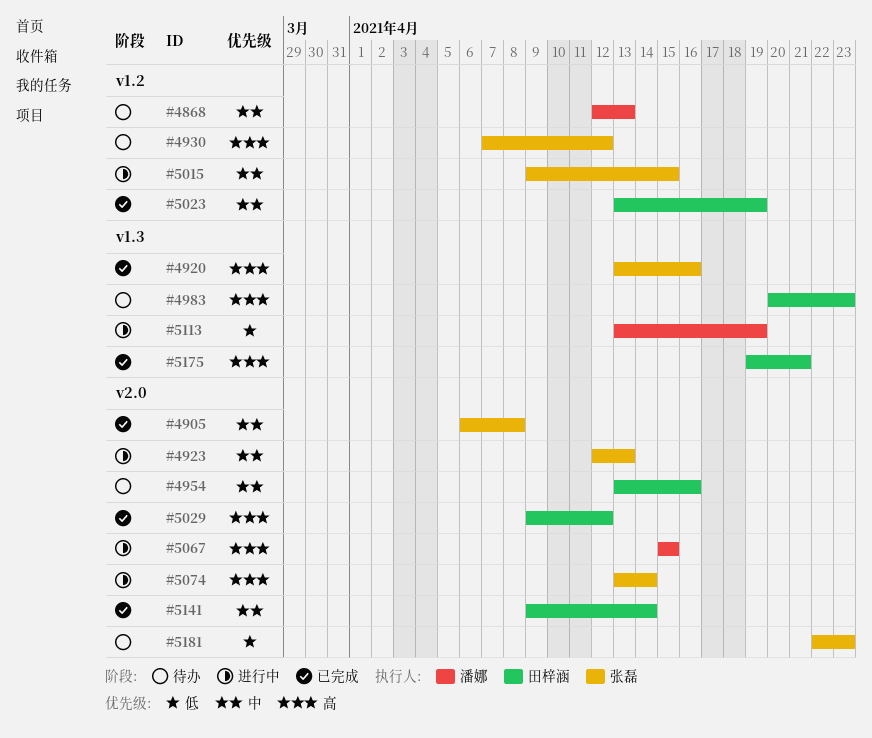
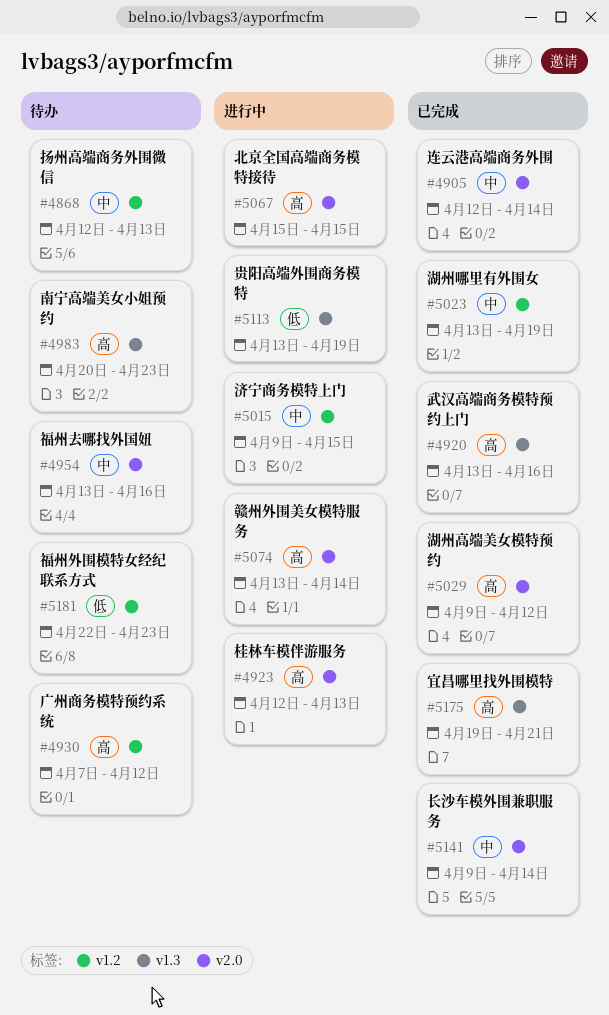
#4905, start: Apr 6 -> Apr 12
#4905, due: Apr 8 -> Apr 14
#4923, priority: 中 -> 高
#5181, label: v2.0 -> v1.2

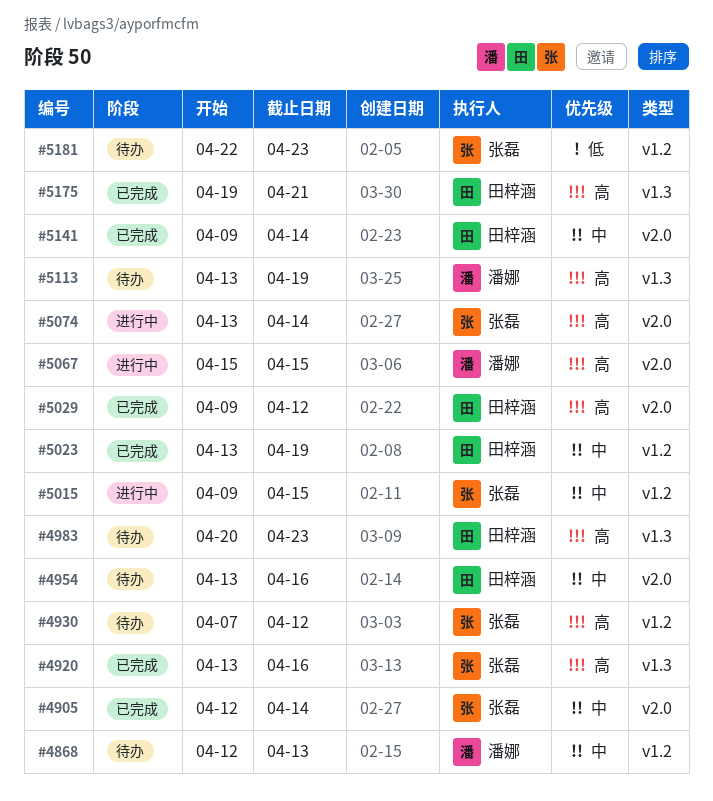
#4923: present -> none
#5113, status: 进行中 -> 待办
#5113, priority: 低 -> 高

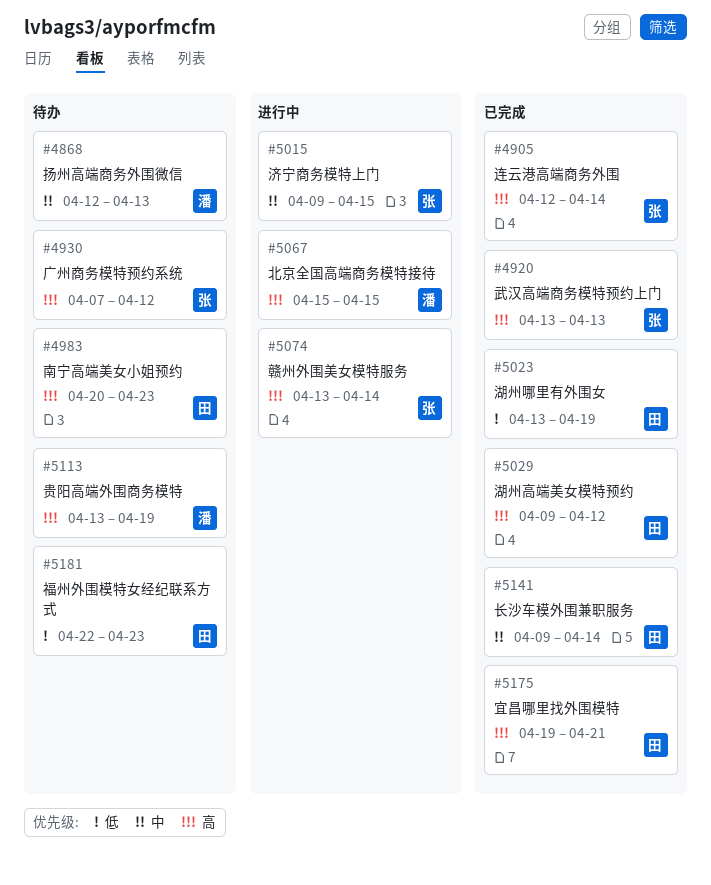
#4905, priority: 中 -> 高
#4920, due: Apr 16 -> Apr 13
#4954: present -> none
#5023, priority: 中 -> 低
#5181, owner: 张磊 -> 田梓涵

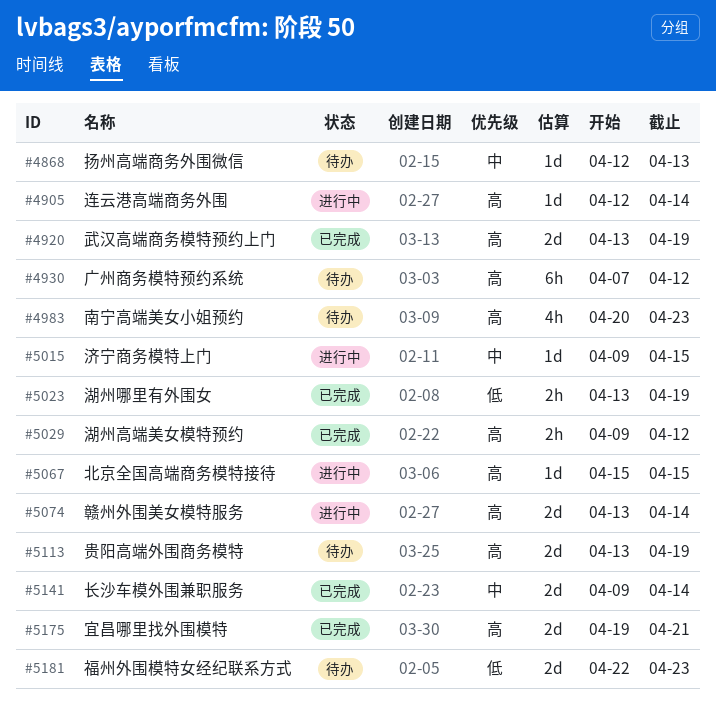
#4905, status: 已完成 -> 进行中
#4920, due: Apr 13 -> Apr 19

